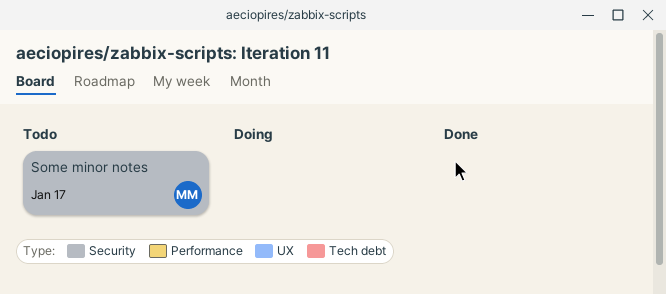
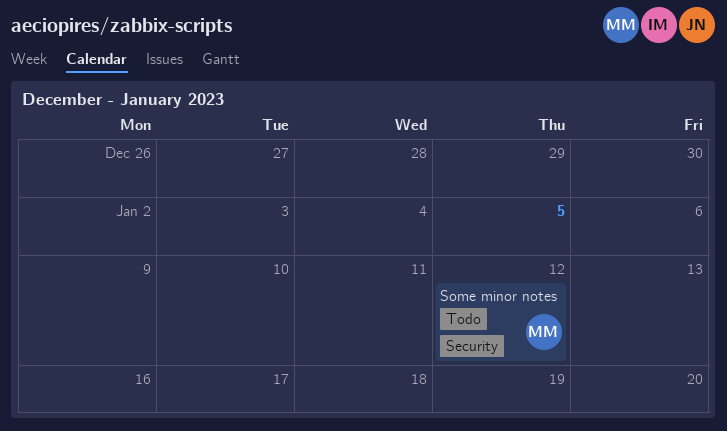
Some minor notes, due: Jan 17 -> Jan 12

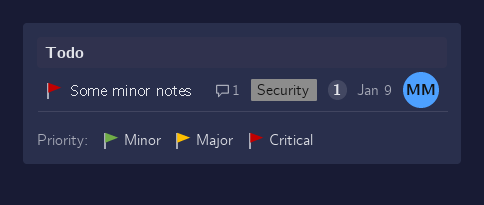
Some minor notes, due: Jan 12 -> Jan 9

